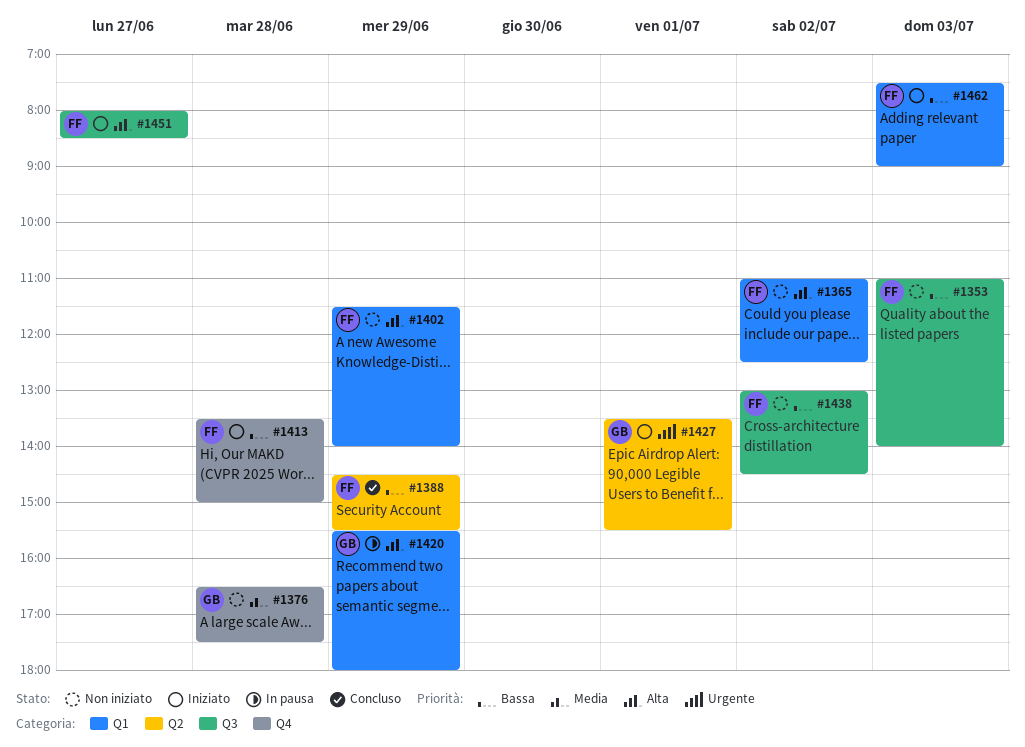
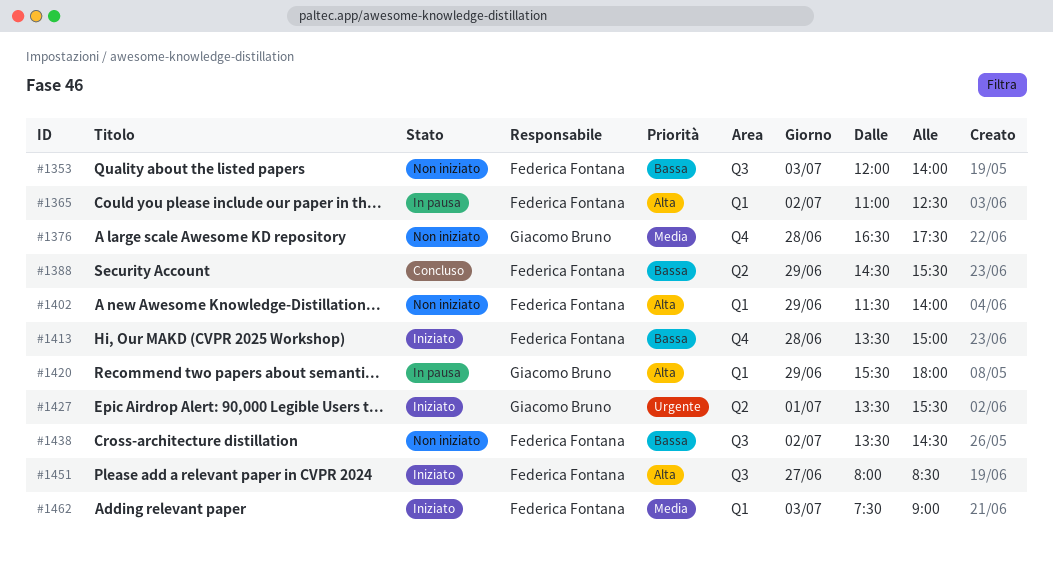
#1353, begins: 11:00 -> 12:00
#1365, status: Non iniziato -> In pausa
#1438, begins: 13:00 -> 13:30
#1462, priority: Bassa -> Media

